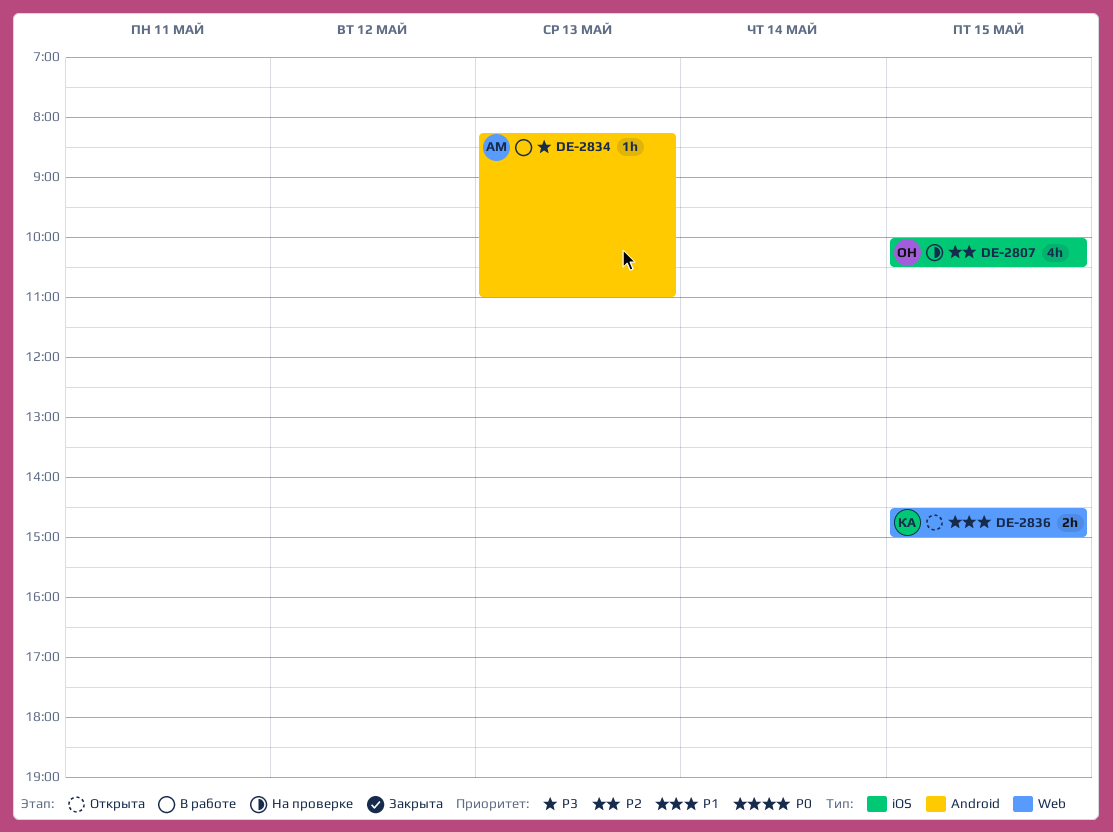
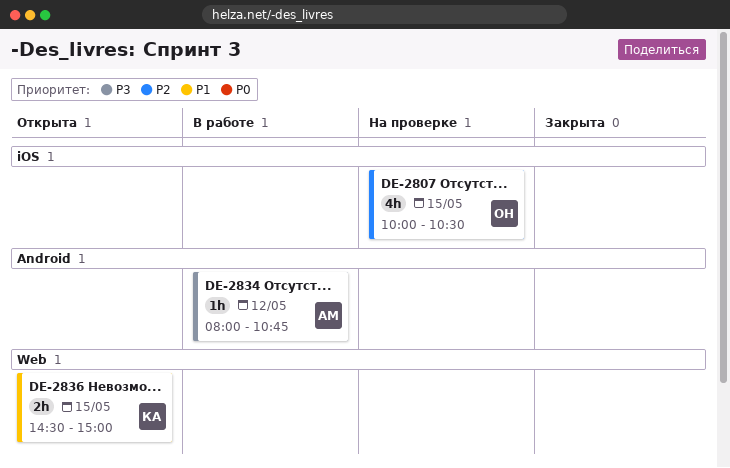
DE-2834, day: May 13 -> May 12
DE-2834, begins: 08:15 -> 08:00
DE-2834, ends: 11:00 -> 10:45

